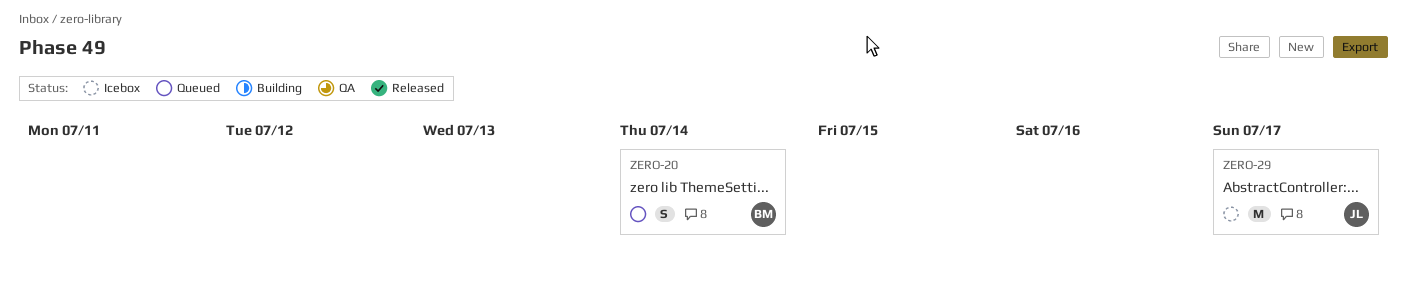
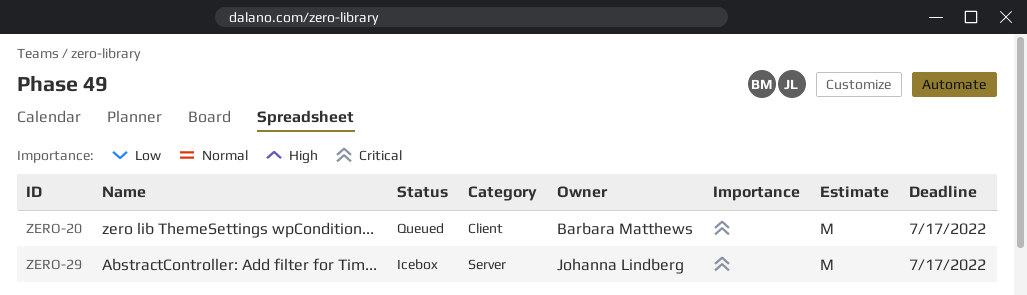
ZERO-20, estimate: S -> M
ZERO-20, due: Jul 14 -> Jul 17

